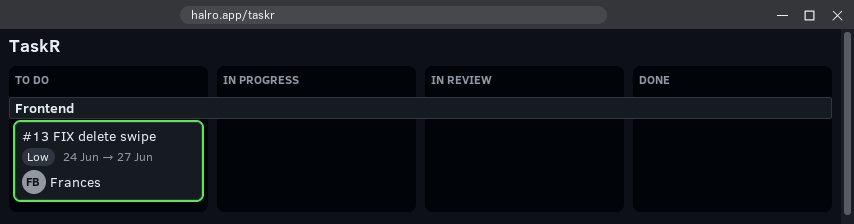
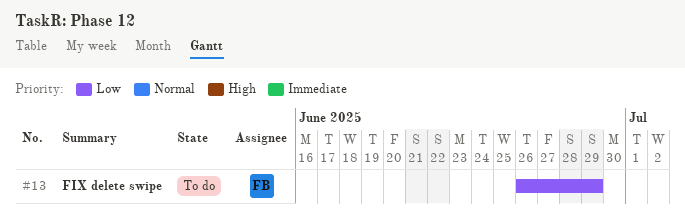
#13, start: Jun 24 -> Jun 26
#13, due: Jun 27 -> Jun 29

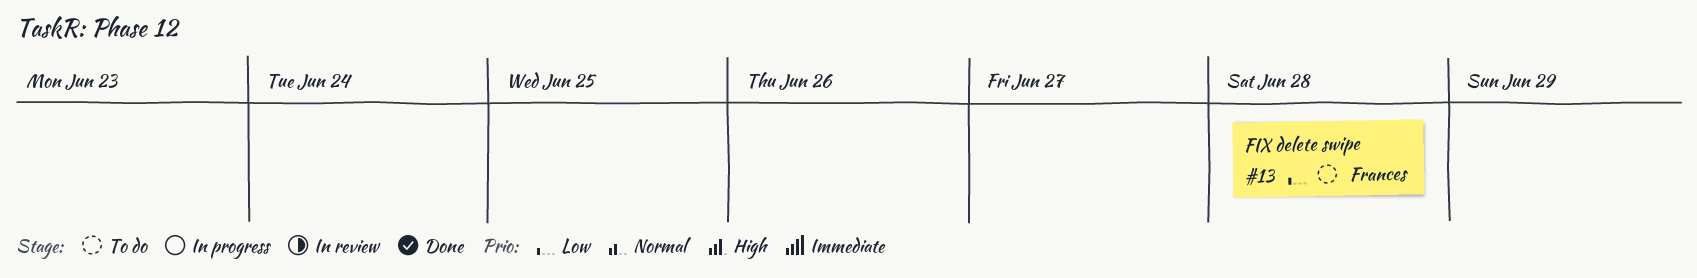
#13, due: Jun 29 -> Jun 28

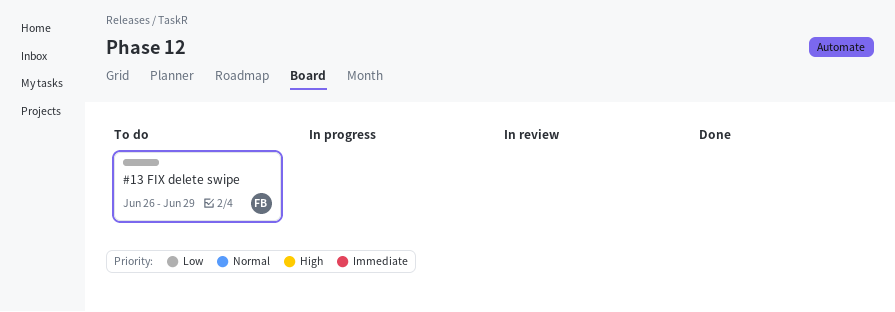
#13, due: Jun 28 -> Jun 29

